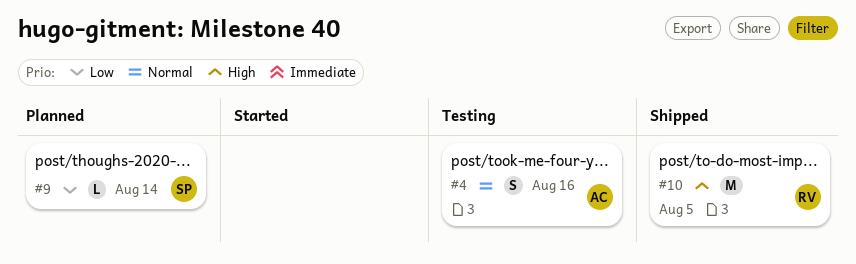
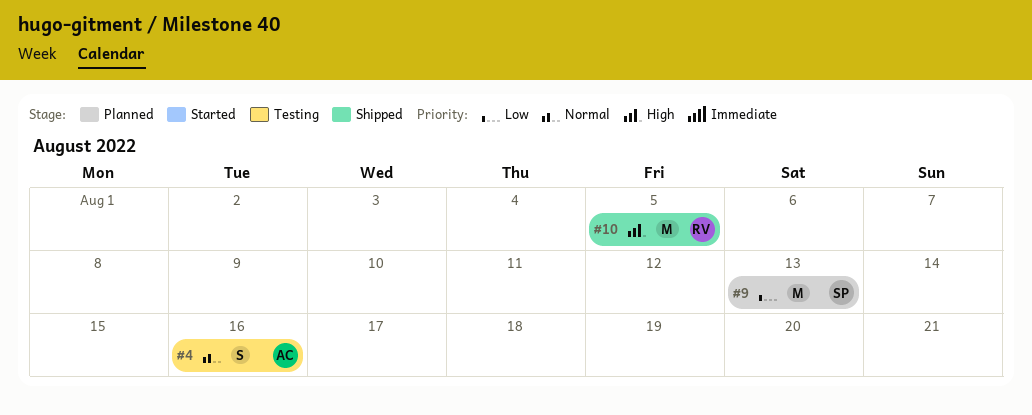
#9, estimate: L -> M
#9, due: Aug 14 -> Aug 13

